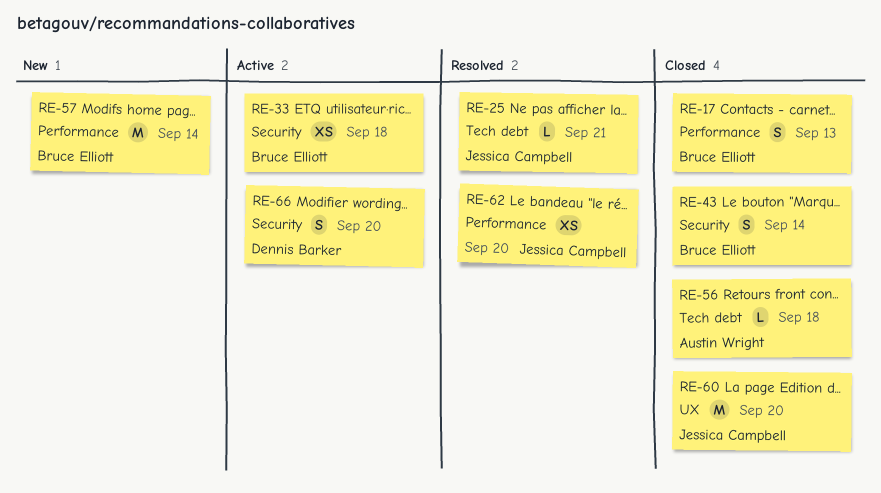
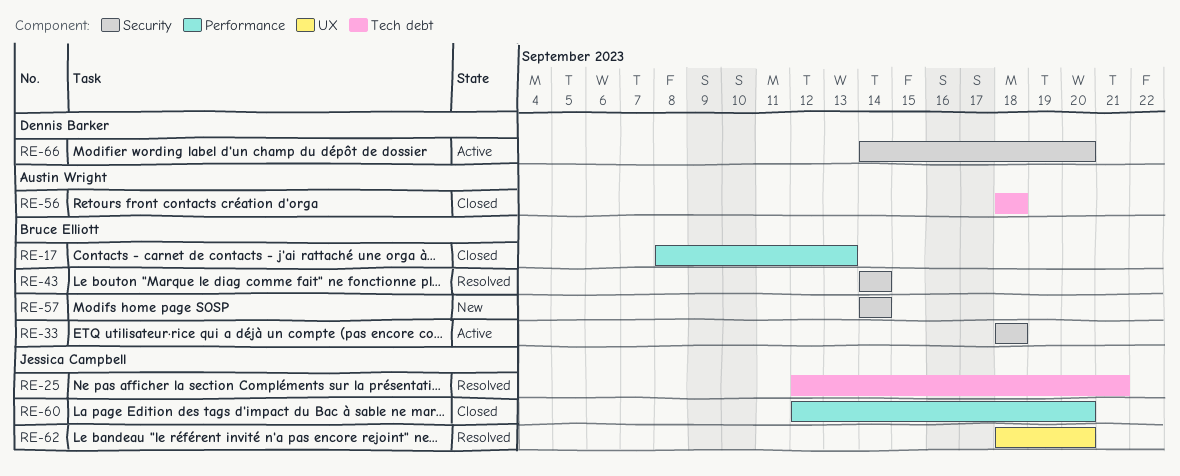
RE-43, status: Closed -> Resolved
RE-57, label: Performance -> Security
RE-60, label: UX -> Performance
RE-62, label: Performance -> UX

